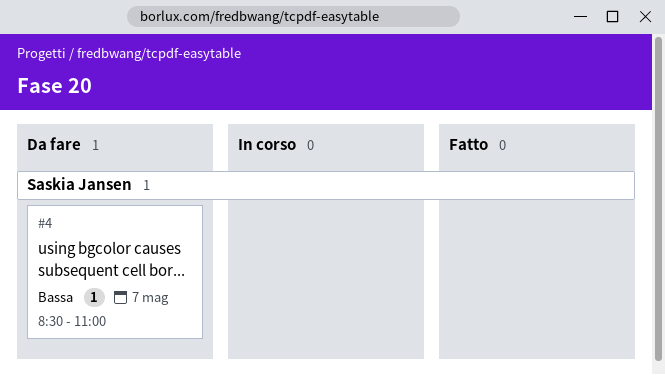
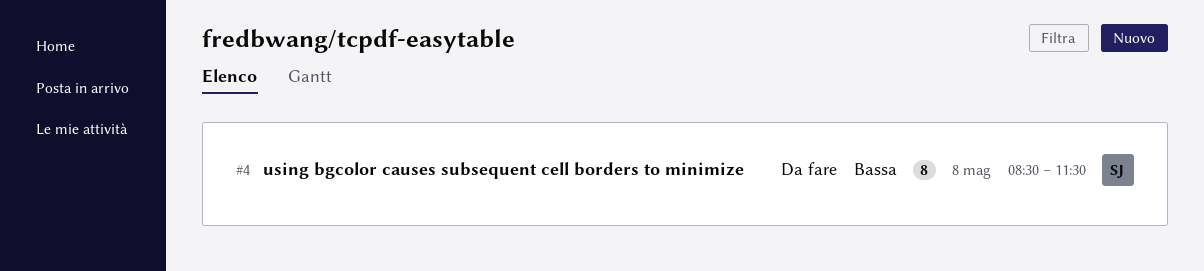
#4, estimate: 1 -> 8
#4, day: May 7 -> May 8
#4, ends: 11:00 -> 11:30

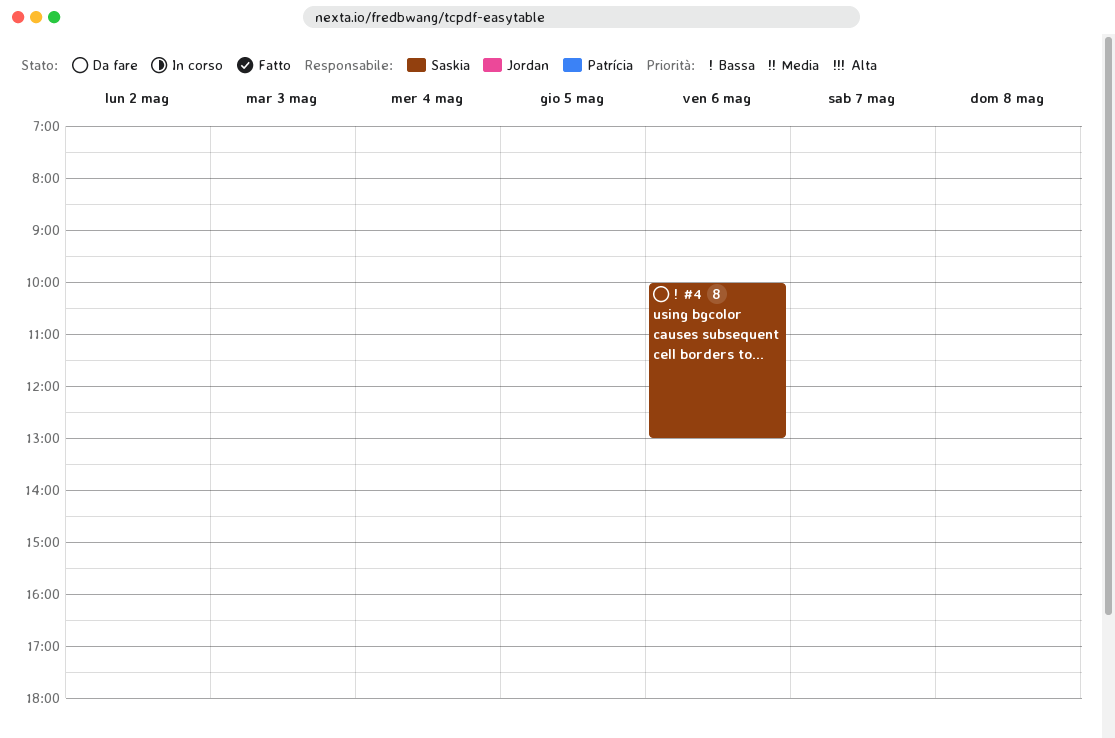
#4, day: May 8 -> May 6
#4, begins: 08:30 -> 10:00
#4, ends: 11:30 -> 13:00

